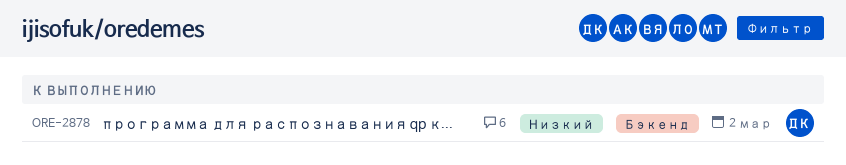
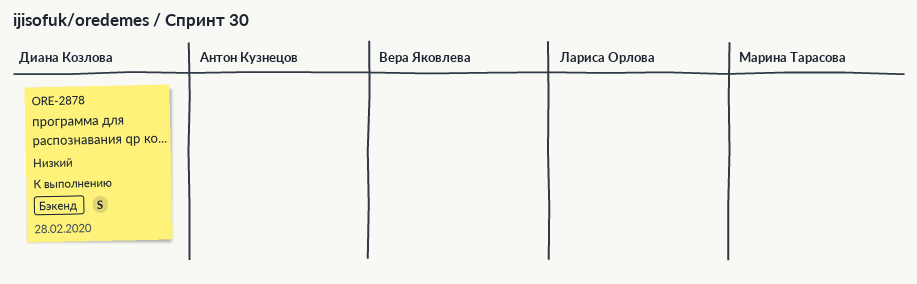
ORE-2878, due: Mar 2 -> Feb 28

